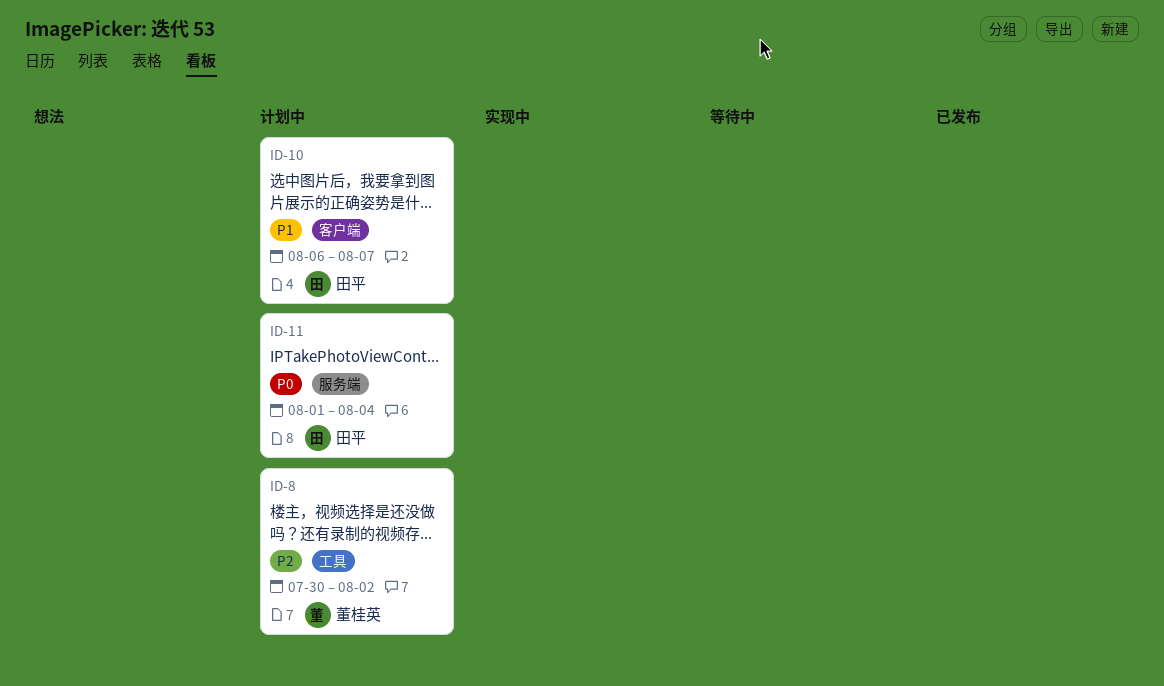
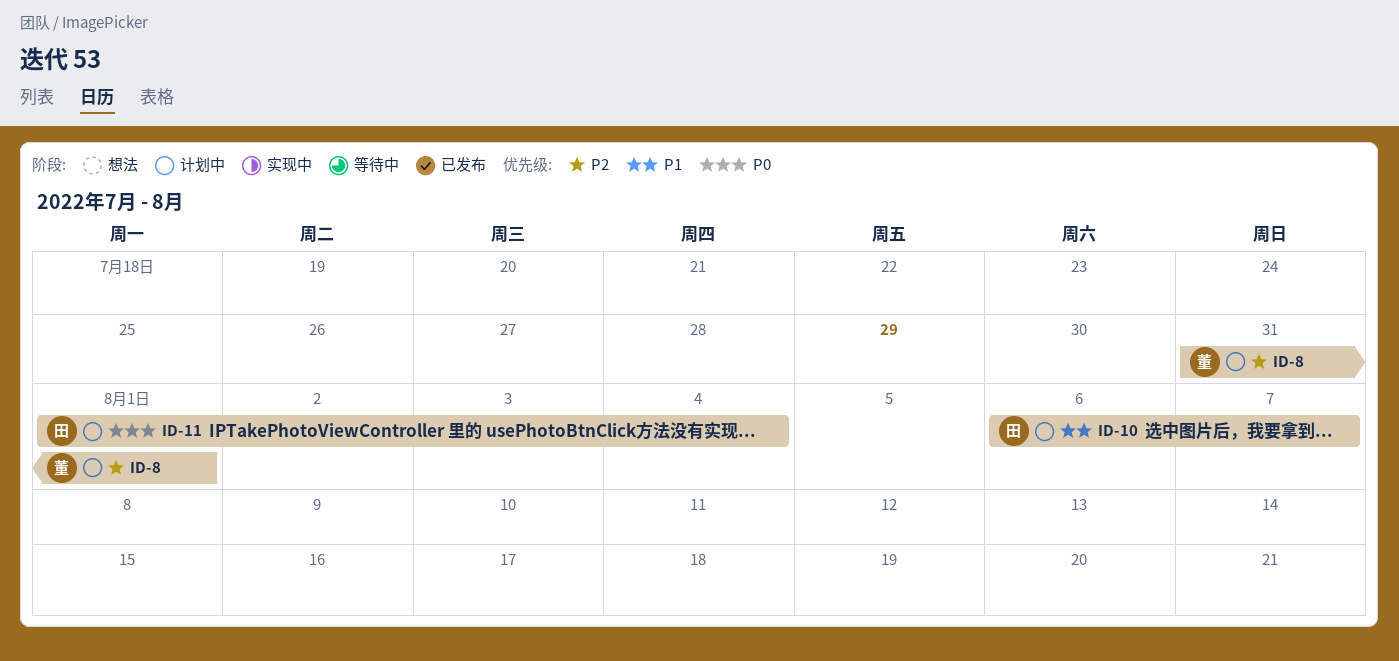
ID-8, start: Jul 30 -> Jul 31
ID-8, due: Aug 2 -> Aug 1

